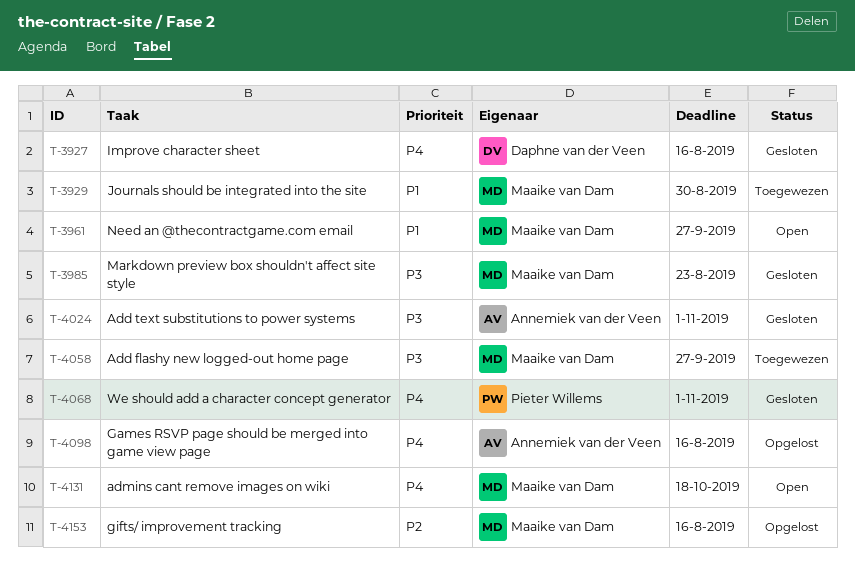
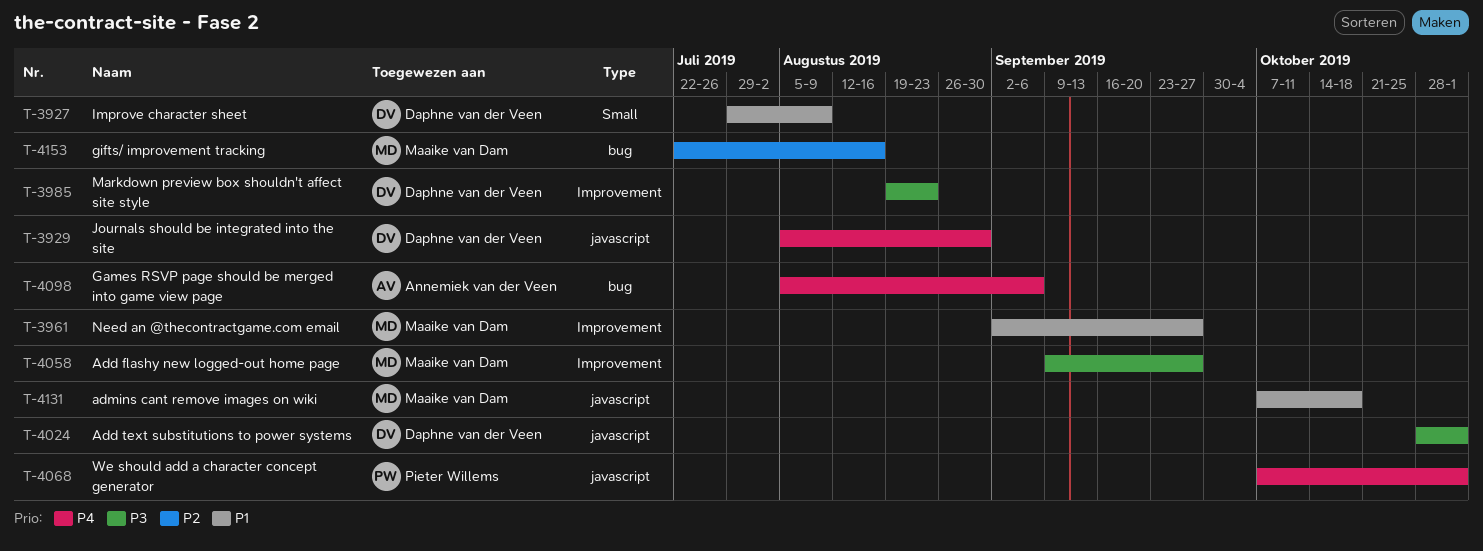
T-3927, priority: P4 -> P1
T-3927, due: Aug 16 -> Aug 9
T-3929, owner: Maaike van Dam -> Daphne van der Veen
T-3929, priority: P1 -> P4
T-3985, owner: Maaike van Dam -> Daphne van der Veen
T-4024, owner: Annemiek van der Veen -> Daphne van der Veen
T-4098, due: Aug 16 -> Sep 6
T-4131, priority: P4 -> P1

